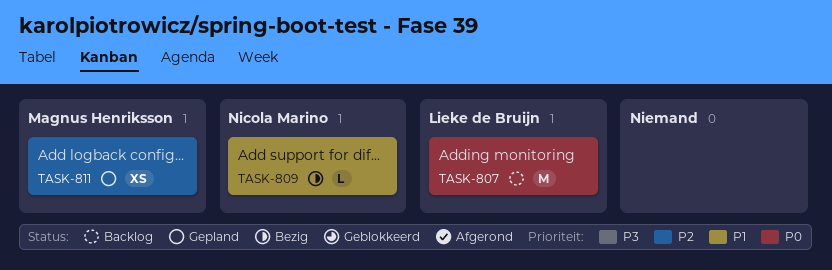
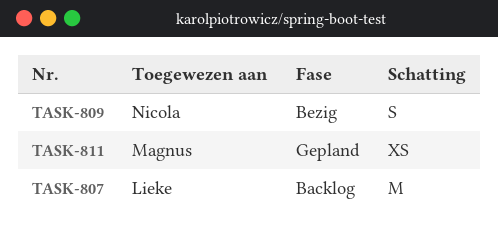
TASK-809, estimate: L -> S

